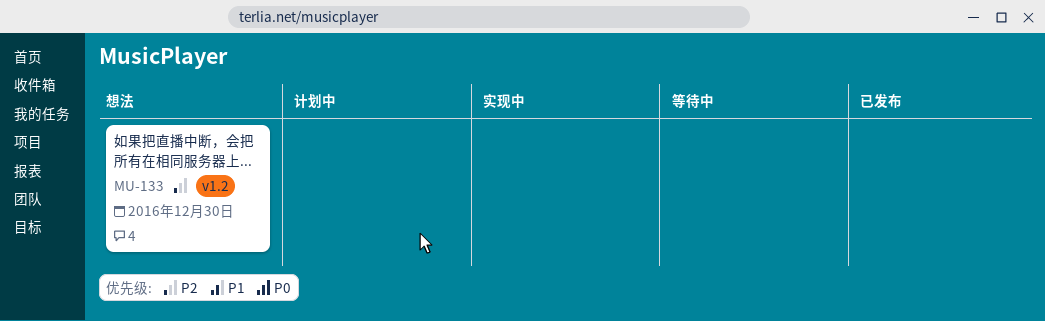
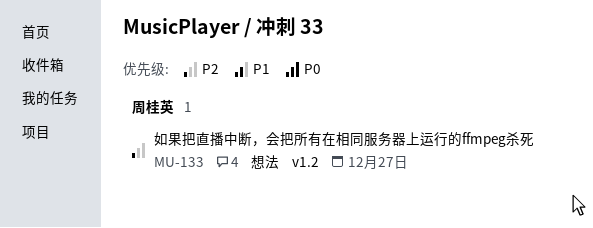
MU-133, due: Dec 30 -> Dec 27

